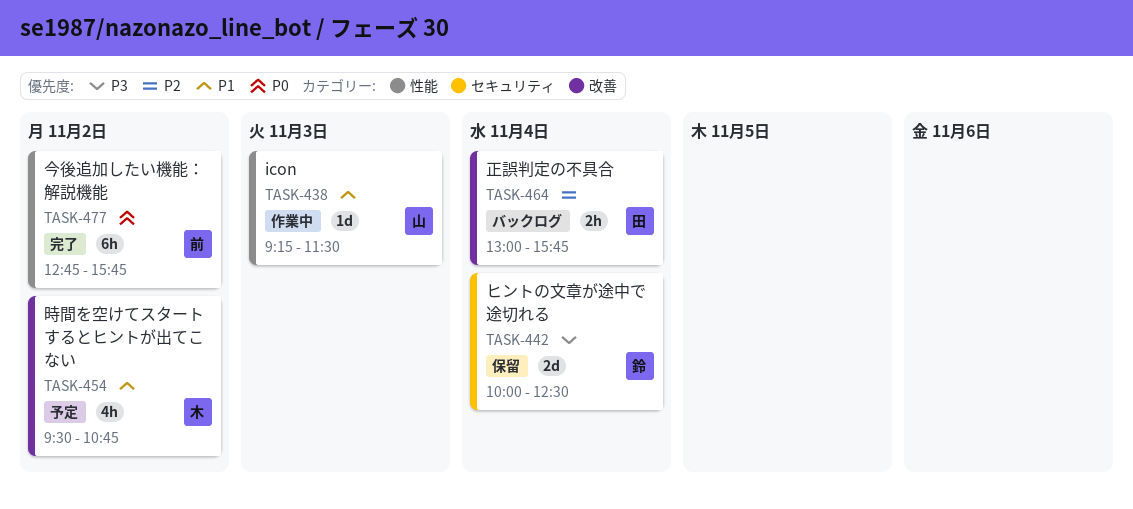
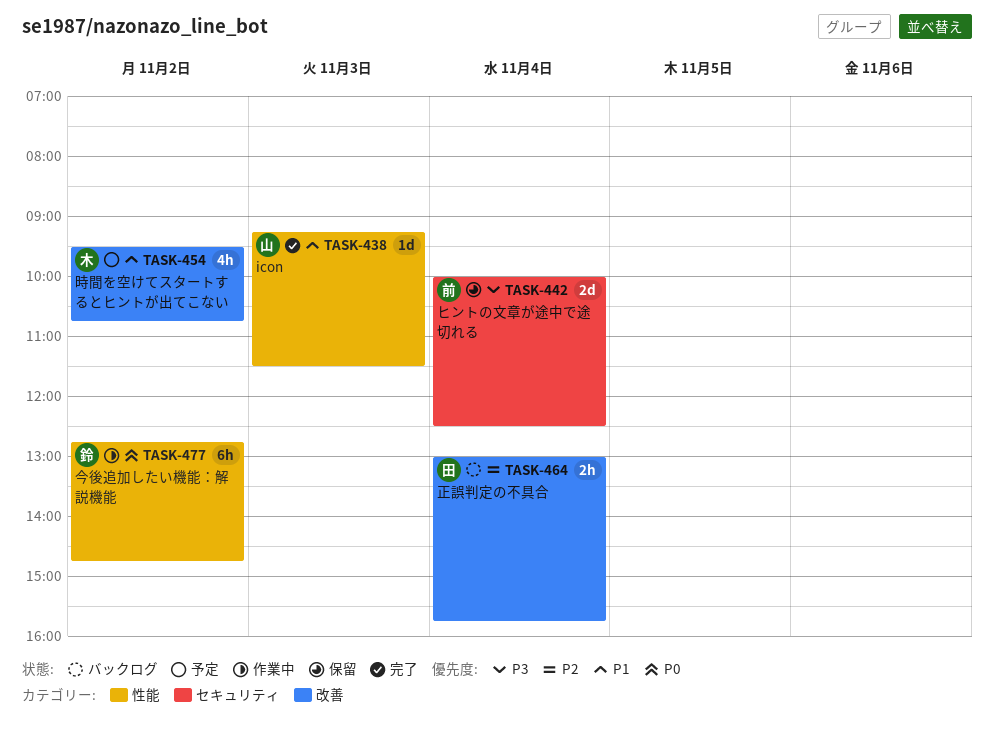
TASK-438, status: 作業中 -> 完了
TASK-442, owner: 鈴 -> 前
TASK-477, status: 完了 -> 作業中
TASK-477, owner: 前 -> 鈴
TASK-477, ends: 15:45 -> 14:45

